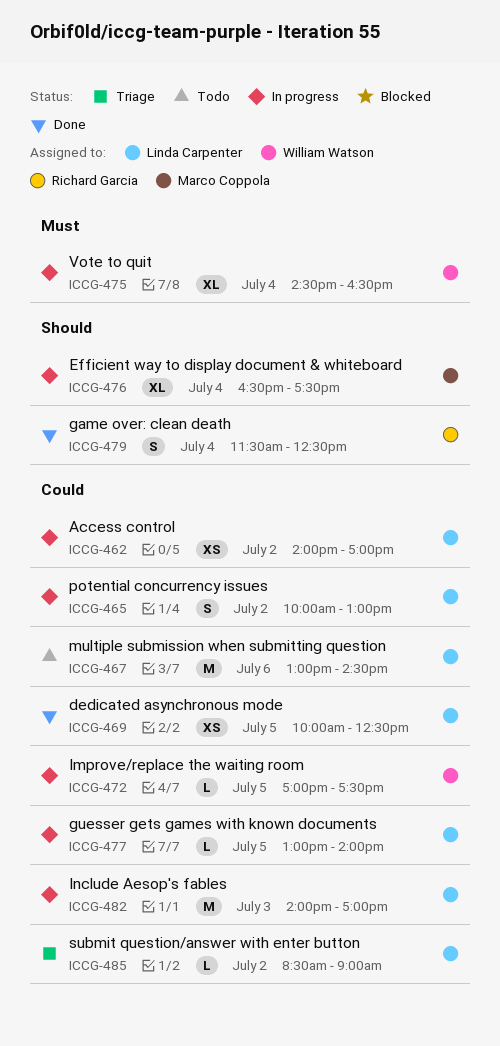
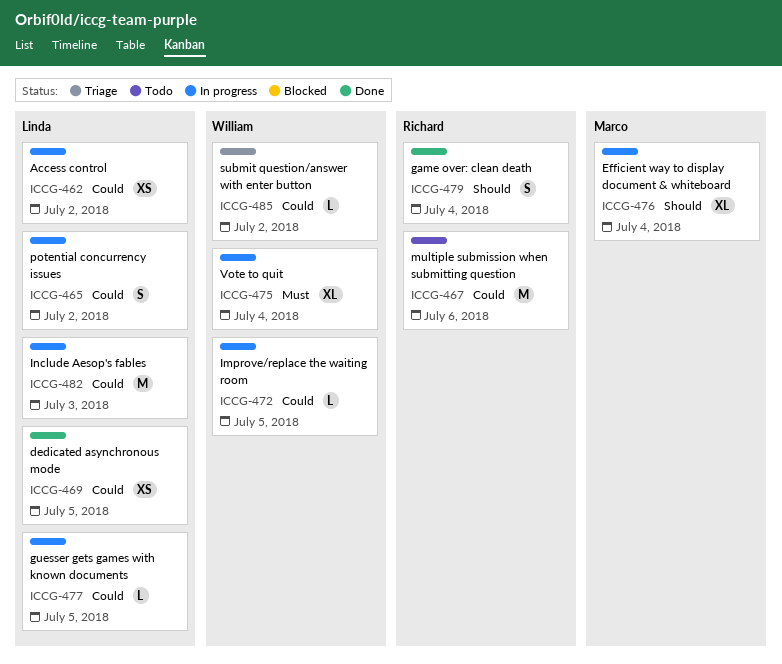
ICCG-467, owner: Linda Carpenter -> Richard Garcia
ICCG-485, owner: Linda Carpenter -> William Watson

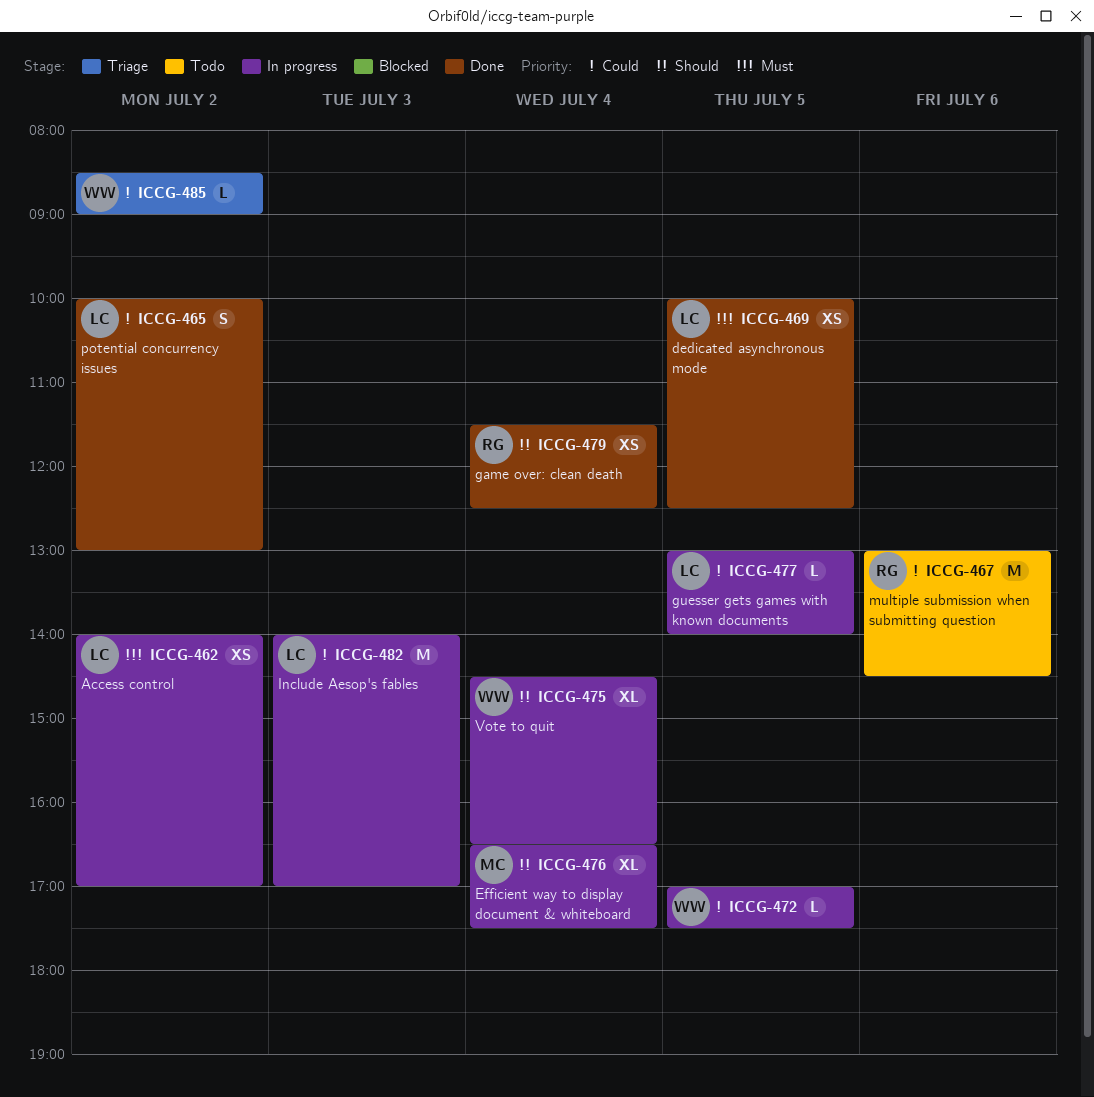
ICCG-462, priority: Could -> Must
ICCG-465, status: In progress -> Done
ICCG-469, priority: Could -> Must
ICCG-475, priority: Must -> Should
ICCG-479, estimate: S -> XS

